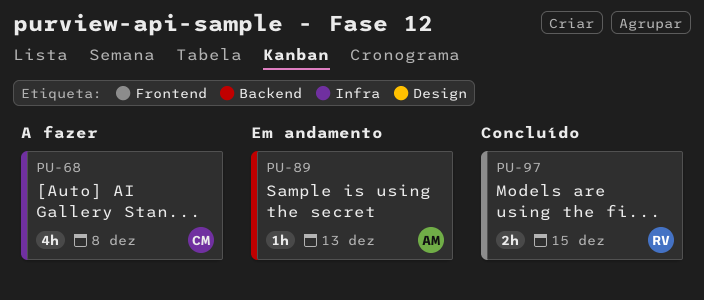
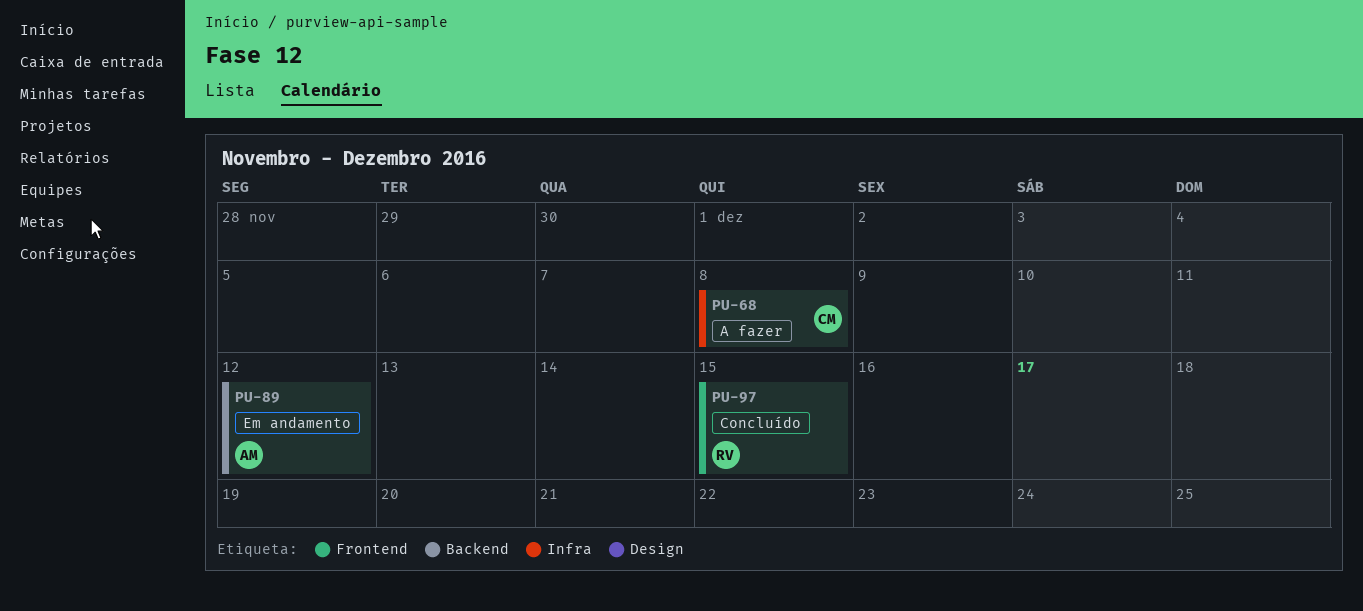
PU-89, due: Dec 13 -> Dec 12

